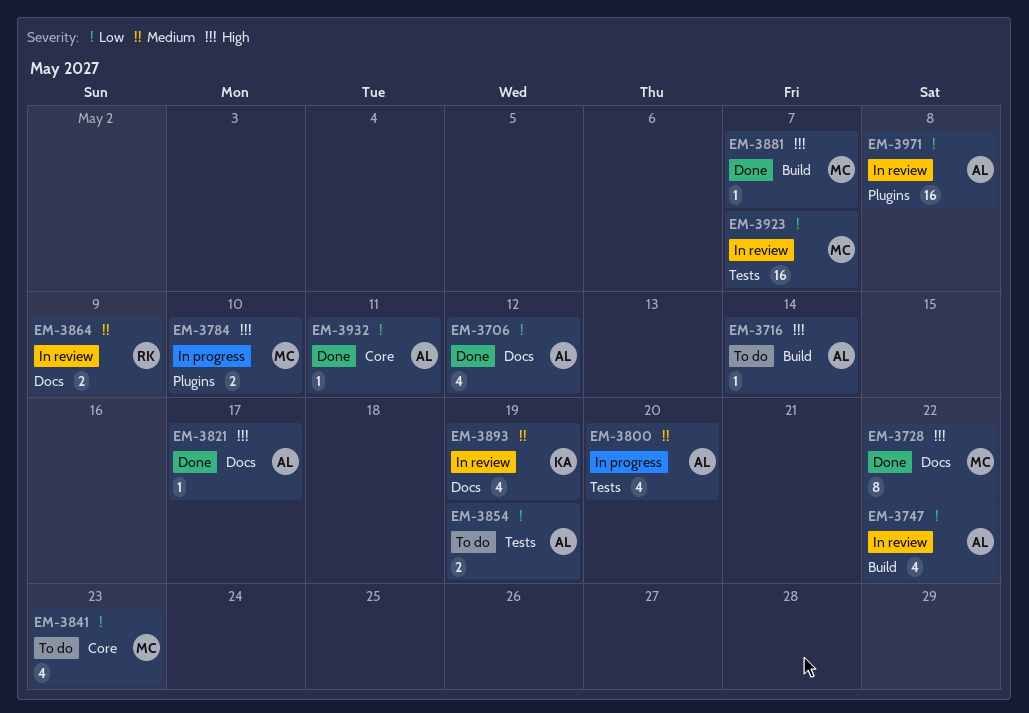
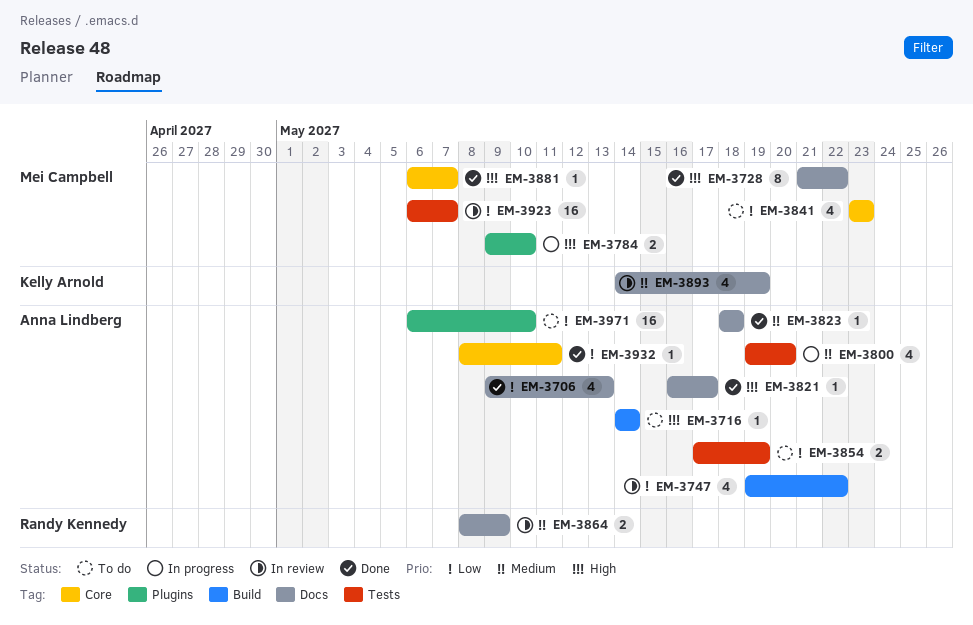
EM-3706, due: May 12 -> May 13
EM-3823: none -> present
EM-3881, label: Build -> Core
EM-3971, status: In review -> To do
EM-3971, due: May 8 -> May 10

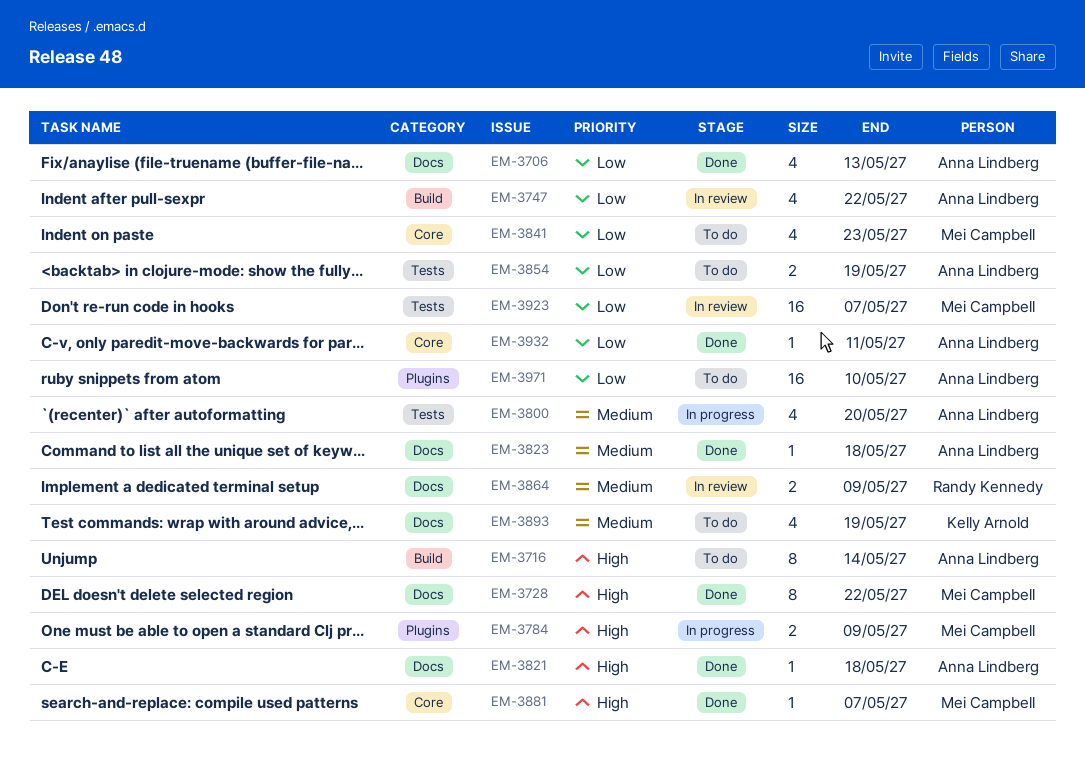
EM-3716, estimate: 1 -> 8
EM-3784, due: May 10 -> May 9
EM-3821, due: May 17 -> May 18
EM-3893, status: In review -> To do

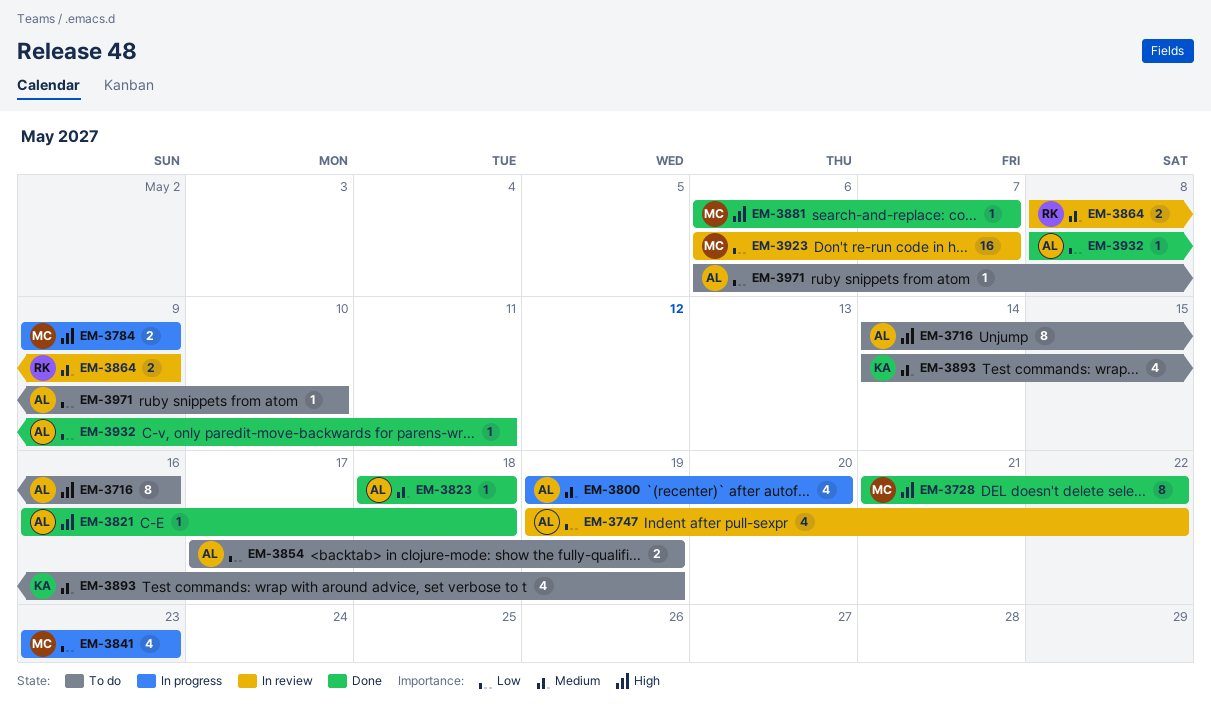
EM-3706: present -> none
EM-3716, due: May 14 -> May 16
EM-3841, status: To do -> In progress
EM-3971, estimate: 16 -> 1

